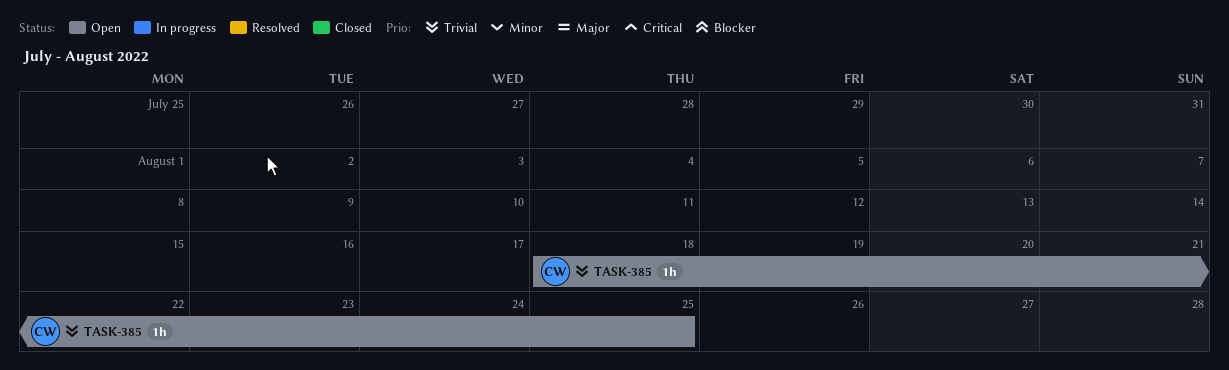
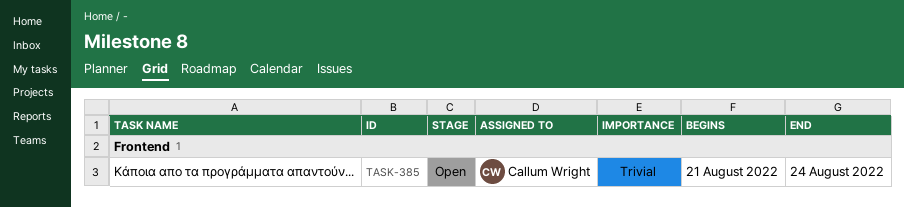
TASK-385, start: Aug 18 -> Aug 21
TASK-385, due: Aug 25 -> Aug 24

